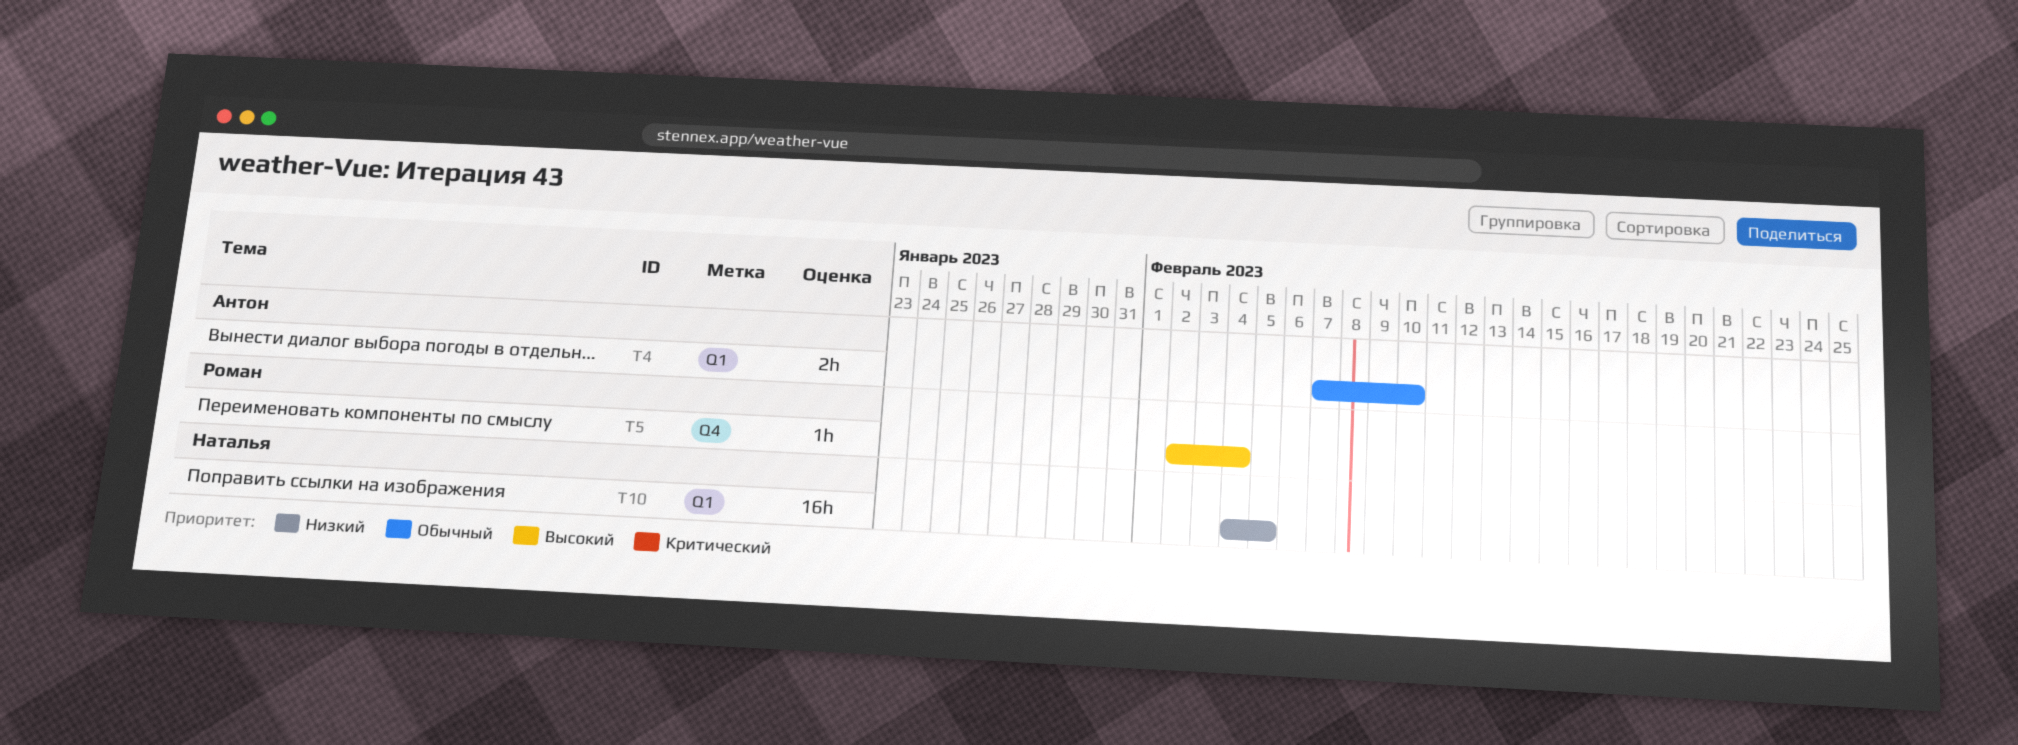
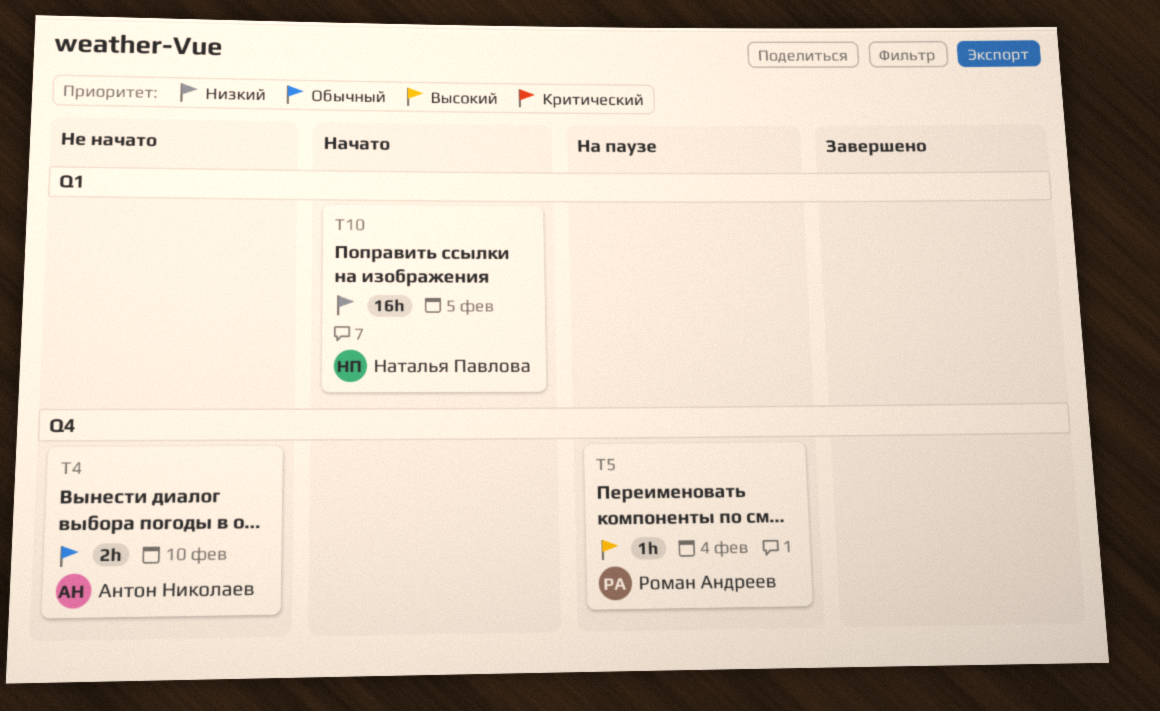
T4, label: Q1 -> Q4

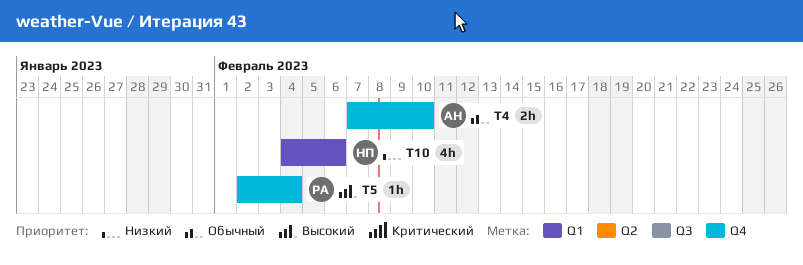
T10, estimate: 16h -> 4h
T10, due: Feb 5 -> Feb 6

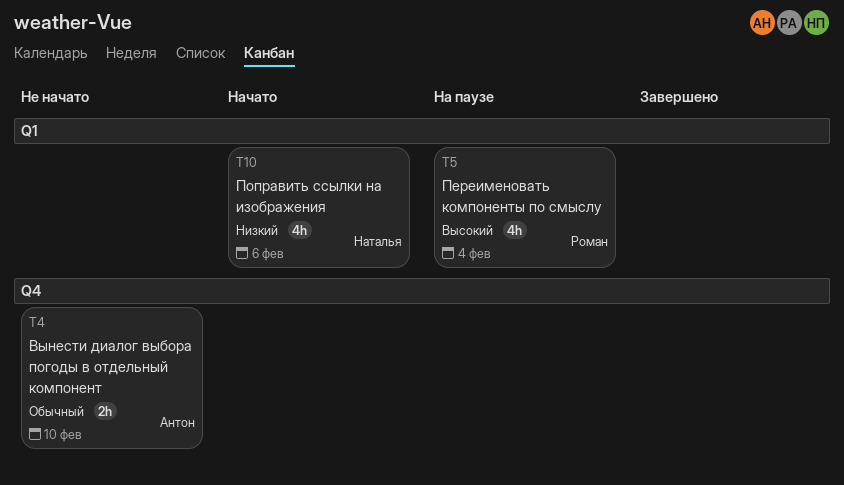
T5, label: Q4 -> Q1
T5, estimate: 1h -> 4h

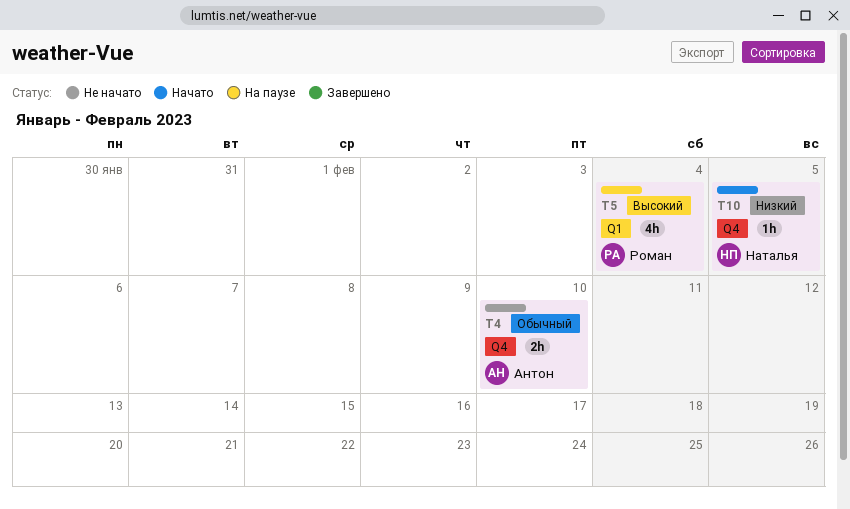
T10, label: Q1 -> Q4
T10, estimate: 4h -> 1h
T10, due: Feb 6 -> Feb 5

